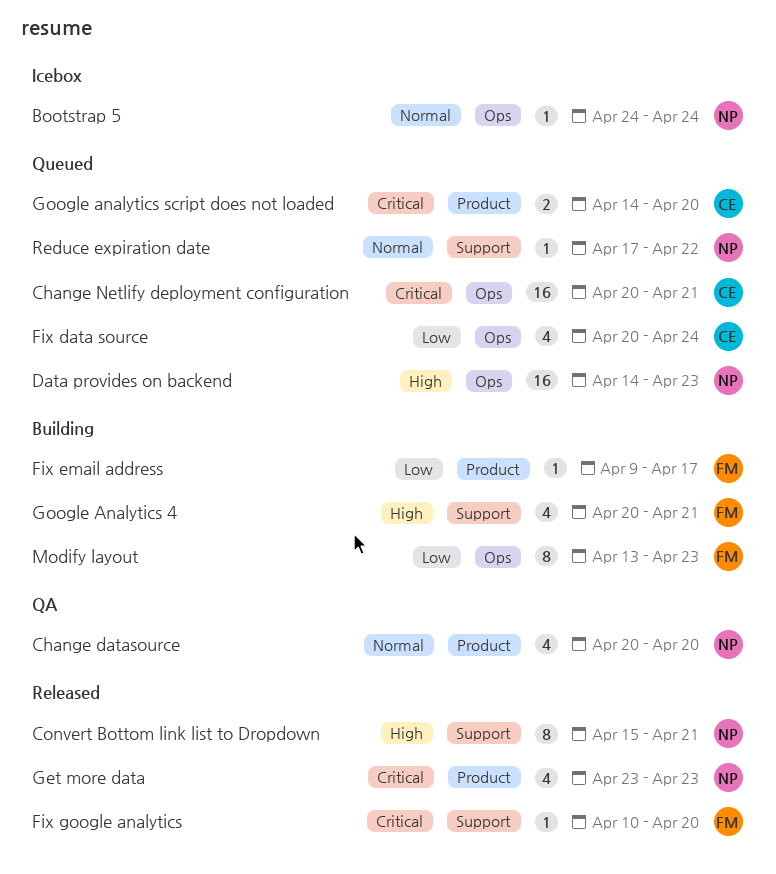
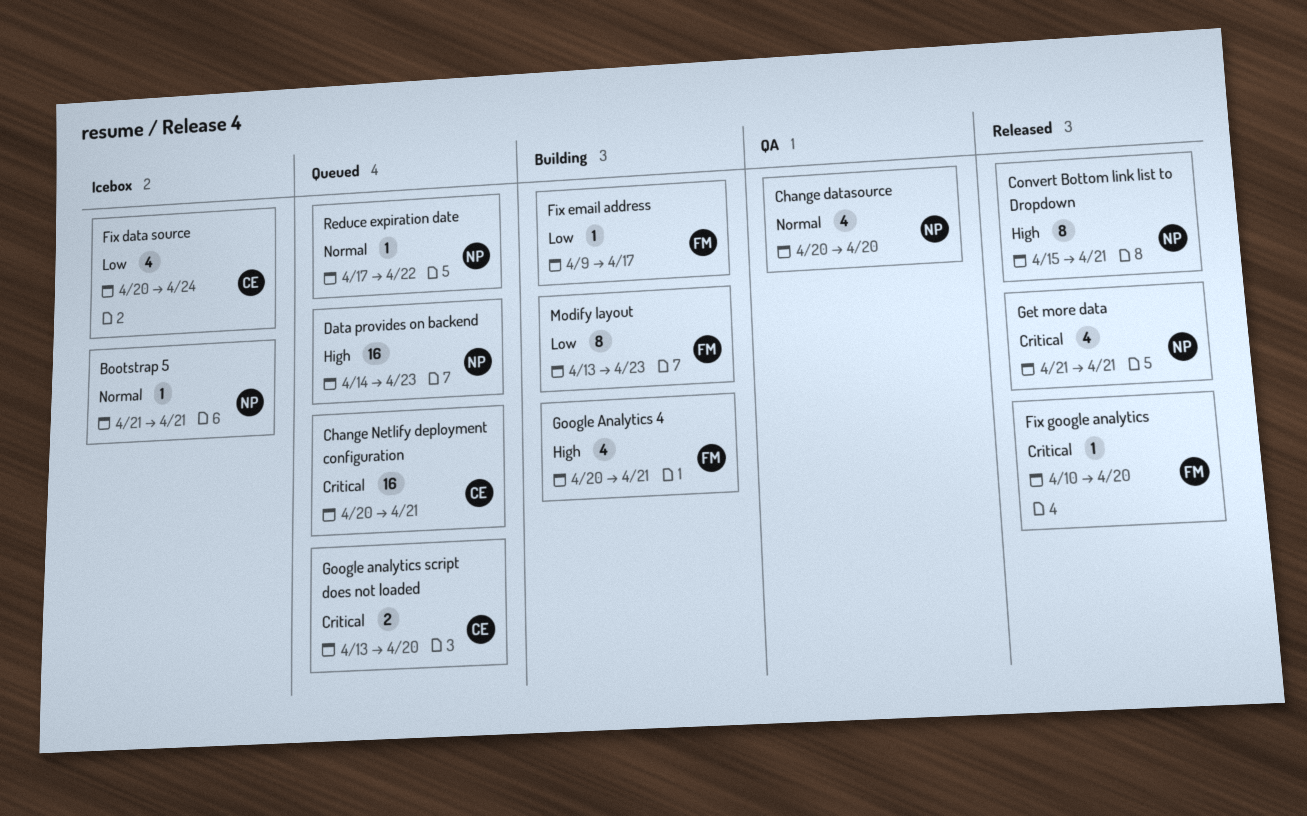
Bootstrap 5, start: Apr 24 -> Apr 21
Bootstrap 5, due: Apr 24 -> Apr 21
Fix data source, status: Queued -> Icebox
Get more data, start: Apr 23 -> Apr 21
Get more data, due: Apr 23 -> Apr 21
Google analytics script does not loaded, start: Apr 14 -> Apr 13

